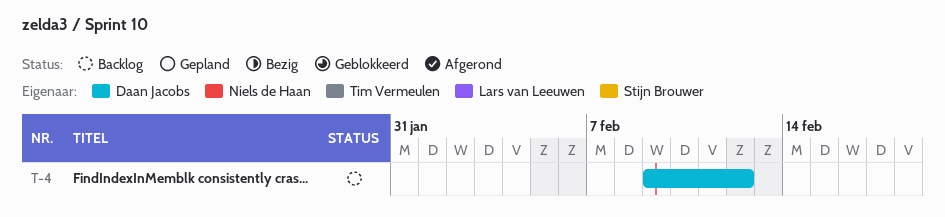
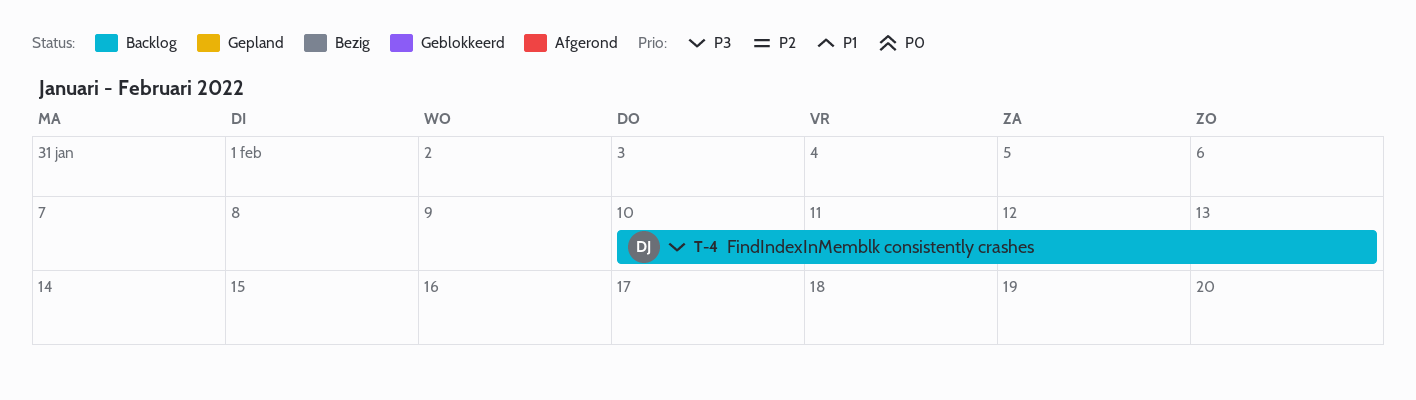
T-4, start: Feb 9 -> Feb 10
T-4, due: Feb 12 -> Feb 13

